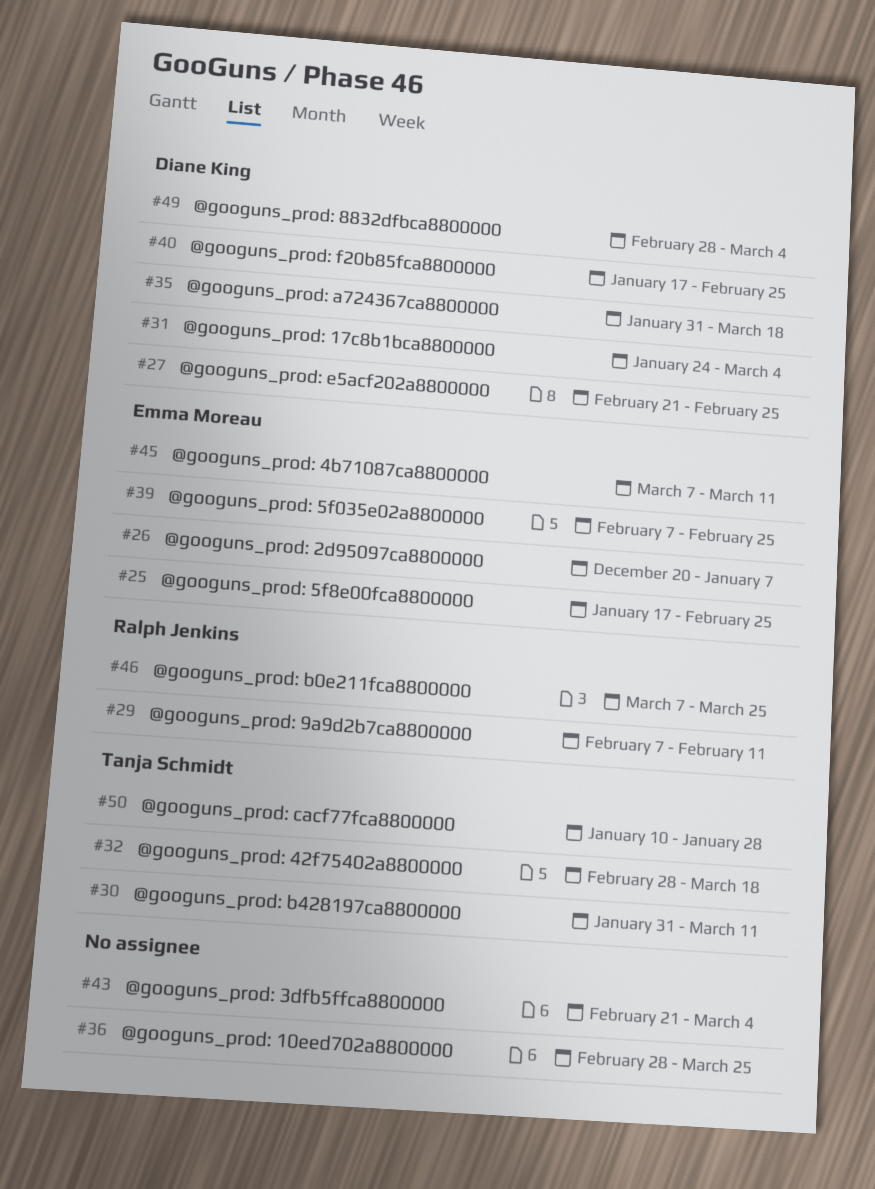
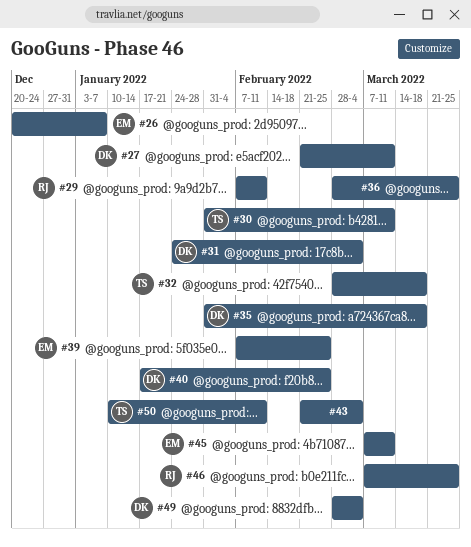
#25: present -> none
#27, due: Feb 25 -> Mar 11
#50, due: Jan 28 -> Feb 11

